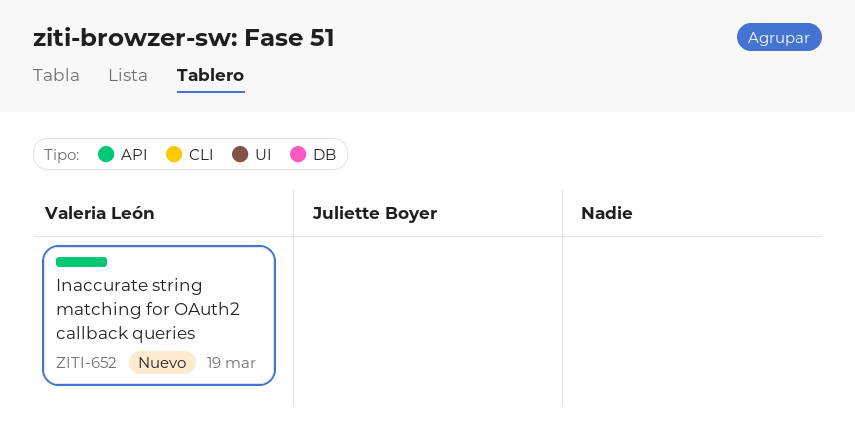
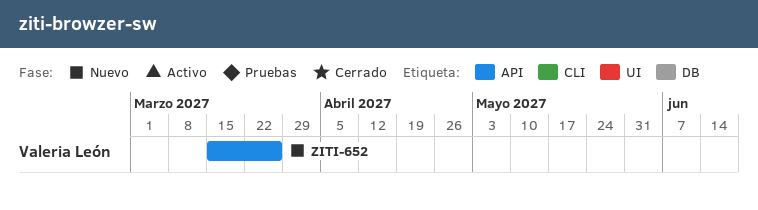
ZITI-652, due: Mar 19 -> Mar 26

